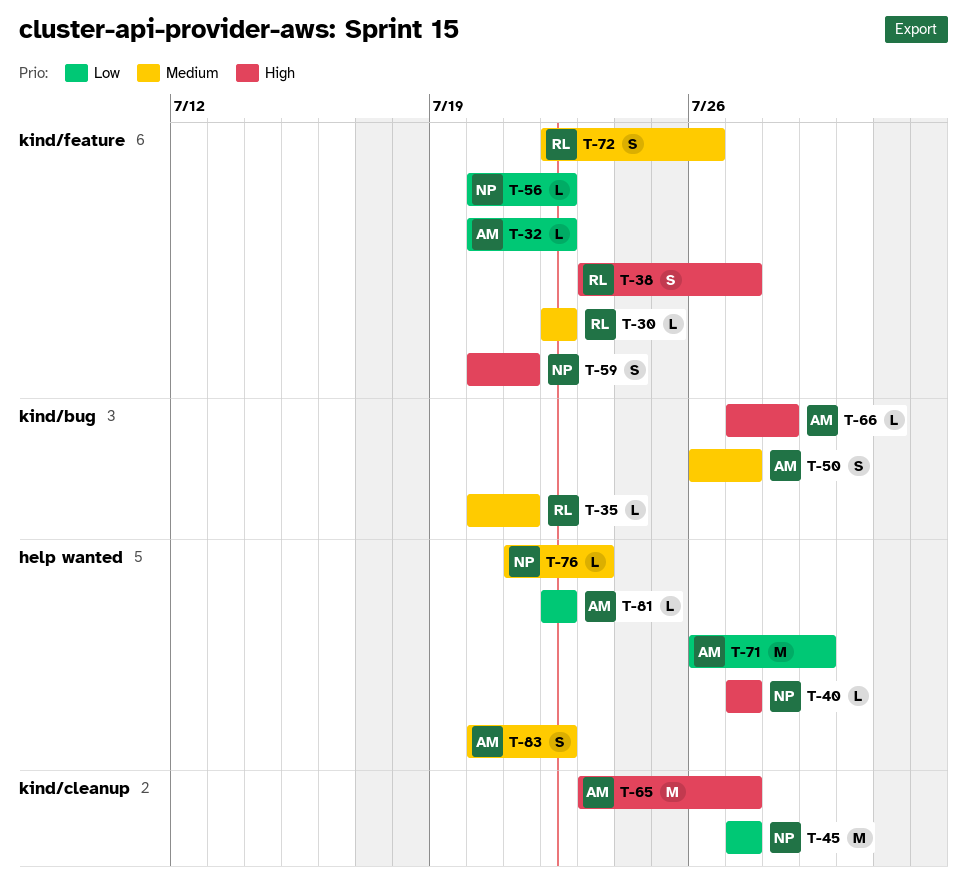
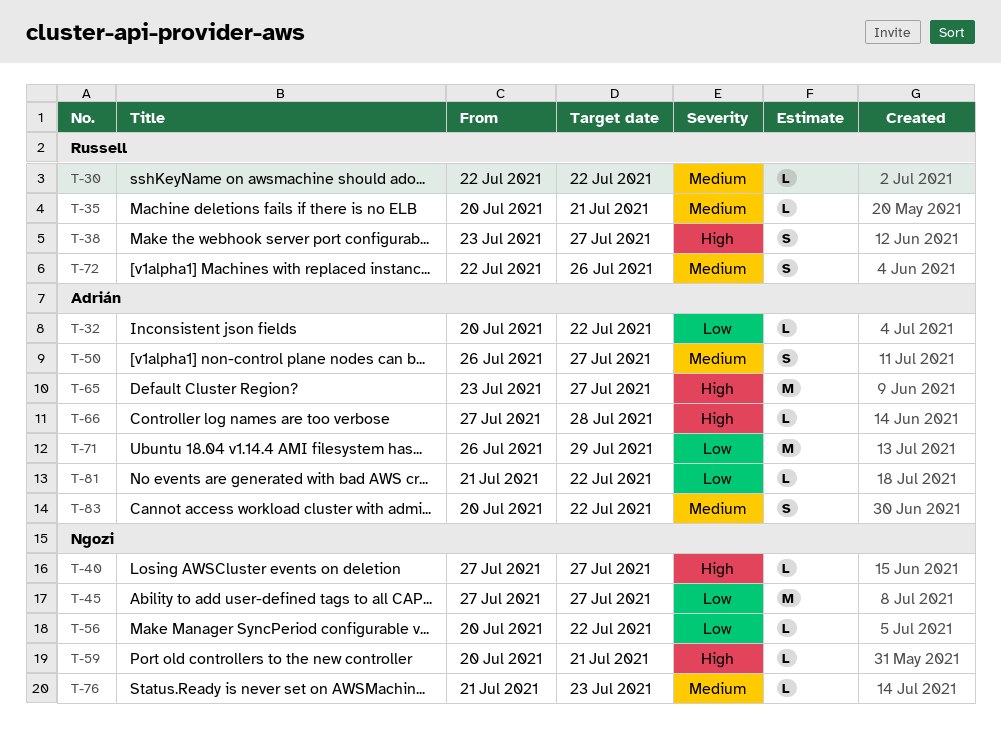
T-59, estimate: S -> L
T-81, start: Jul 22 -> Jul 21

